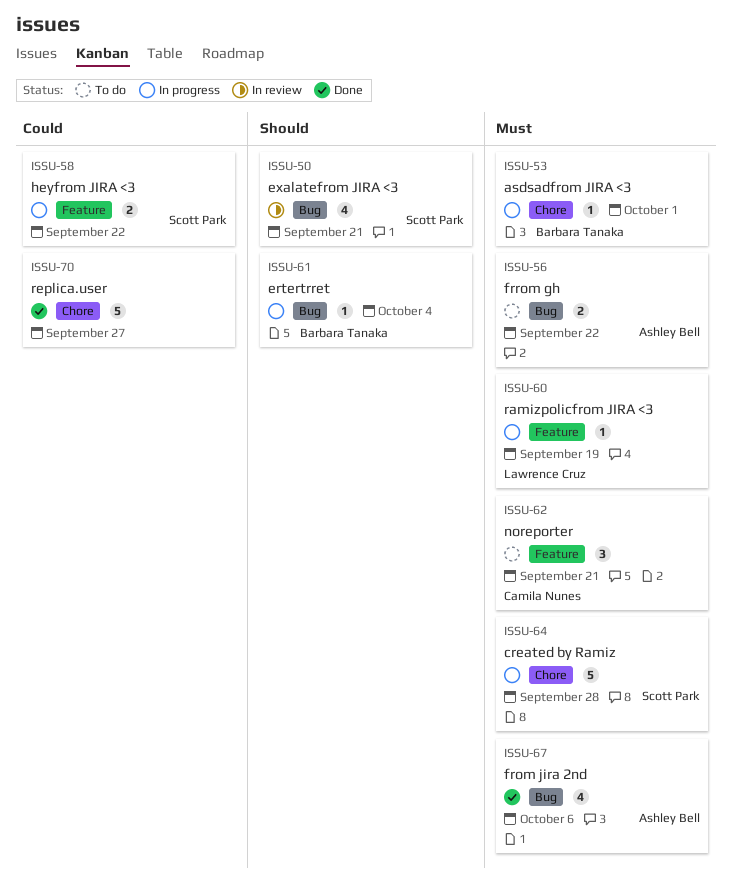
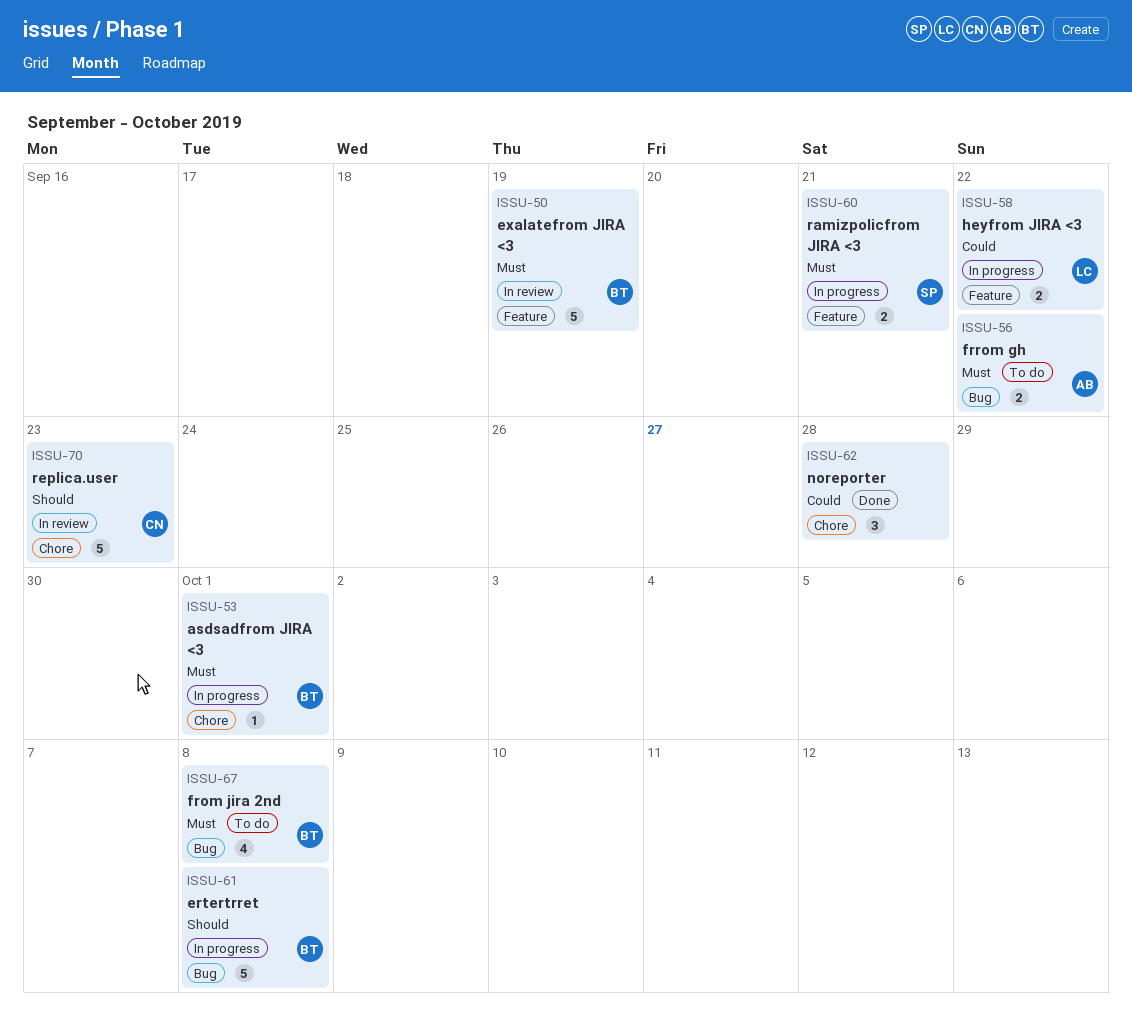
ISSU-50, owner: Scott Park -> Barbara Tanaka
ISSU-50, priority: Should -> Must
ISSU-50, label: Bug -> Feature
ISSU-50, estimate: 4 -> 5
ISSU-50, due: Sep 21 -> Sep 19
ISSU-58, owner: Scott Park -> Lawrence Cruz
ISSU-60, owner: Lawrence Cruz -> Scott Park
ISSU-60, estimate: 1 -> 2
ISSU-60, due: Sep 19 -> Sep 21
ISSU-61, estimate: 1 -> 5
ISSU-61, due: Oct 4 -> Oct 8
ISSU-62, status: To do -> Done
ISSU-62, owner: Camila Nunes -> none
ISSU-62, priority: Must -> Could
ISSU-62, label: Feature -> Chore
ISSU-62, due: Sep 21 -> Sep 28
ISSU-64: present -> none
ISSU-67, status: Done -> To do
ISSU-67, owner: Ashley Bell -> Barbara Tanaka
ISSU-67, due: Oct 6 -> Oct 8
ISSU-70, status: Done -> In review
ISSU-70, owner: none -> Camila Nunes
ISSU-70, priority: Could -> Should
ISSU-70, due: Sep 27 -> Sep 23

